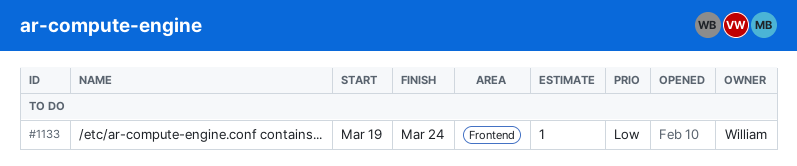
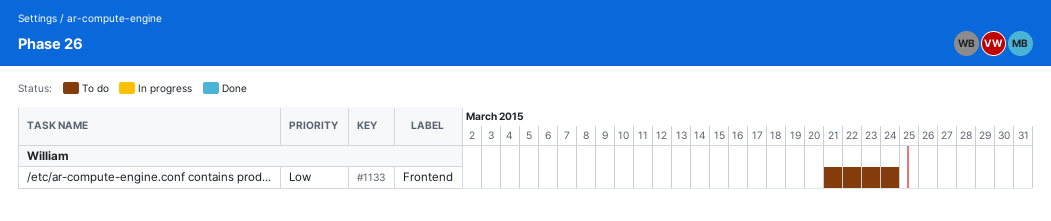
#1133, start: Mar 19 -> Mar 21

